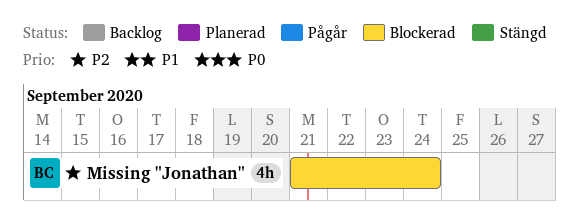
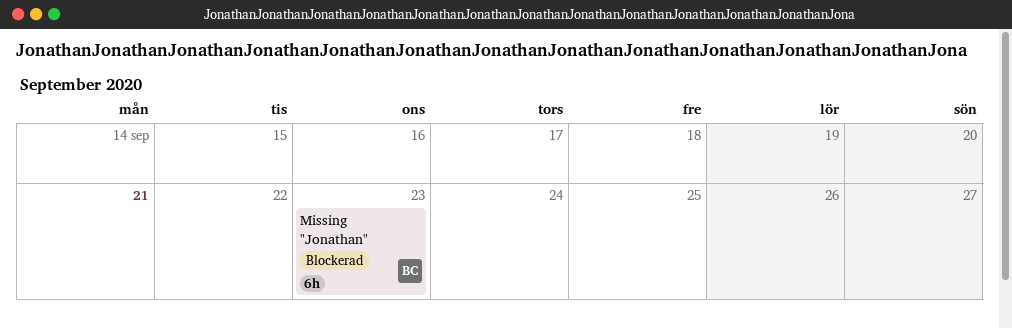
Missing "Jonathan", estimate: 4h -> 6h
Missing "Jonathan", due: Sep 24 -> Sep 23

